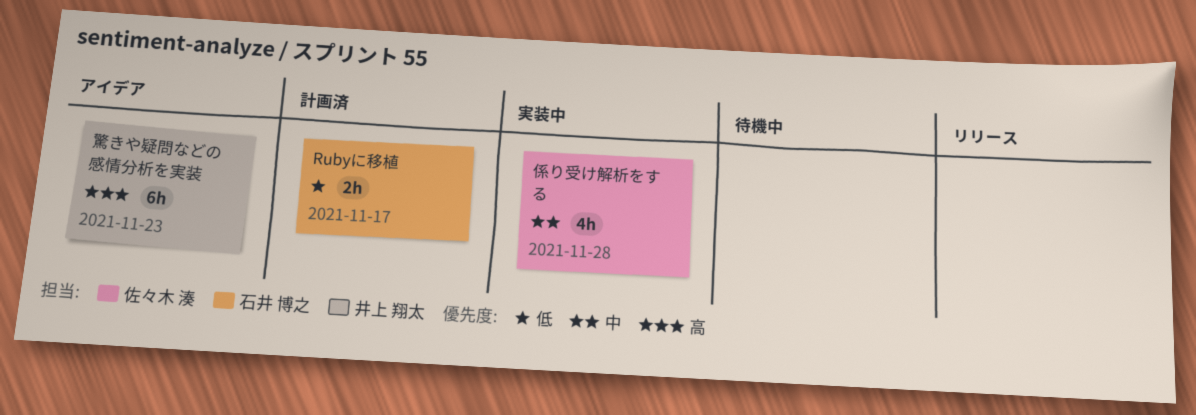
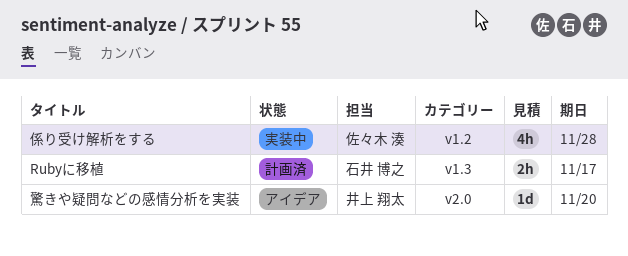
驚きや疑問などの感情分析を実装, estimate: 6h -> 1d
驚きや疑問などの感情分析を実装, due: Nov 23 -> Nov 20

